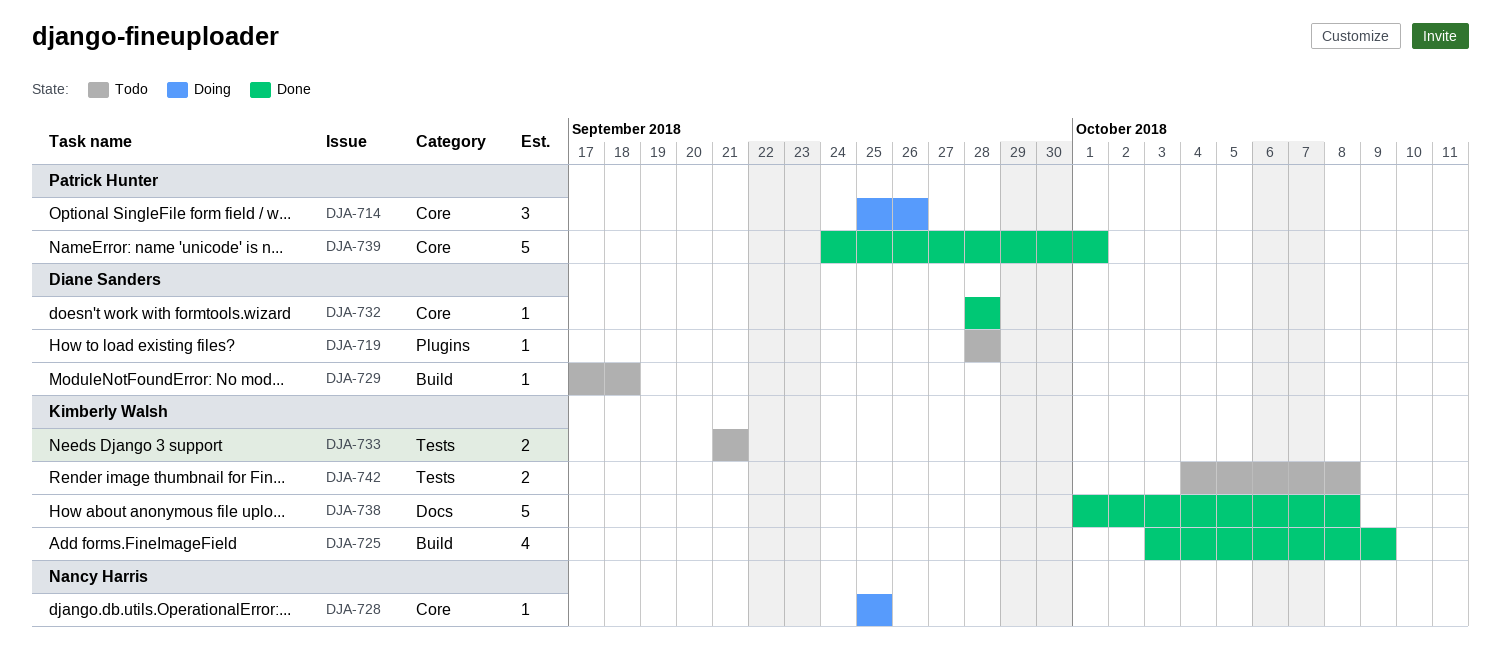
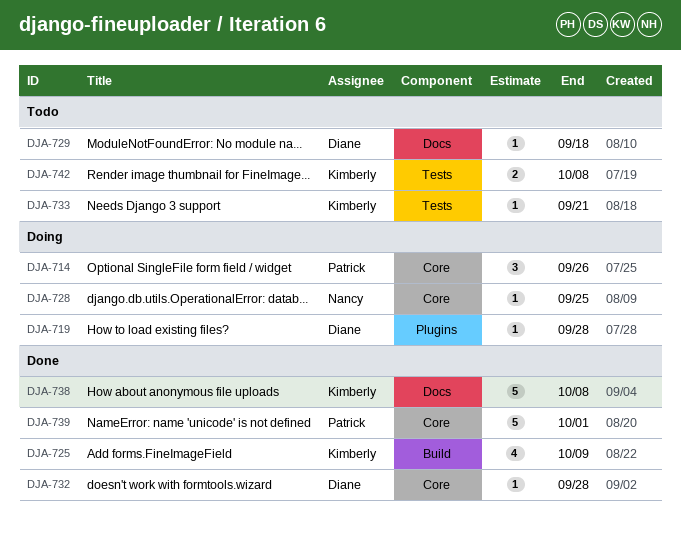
DJA-719, status: Todo -> Doing
DJA-729, label: Build -> Docs
DJA-733, estimate: 2 -> 1

